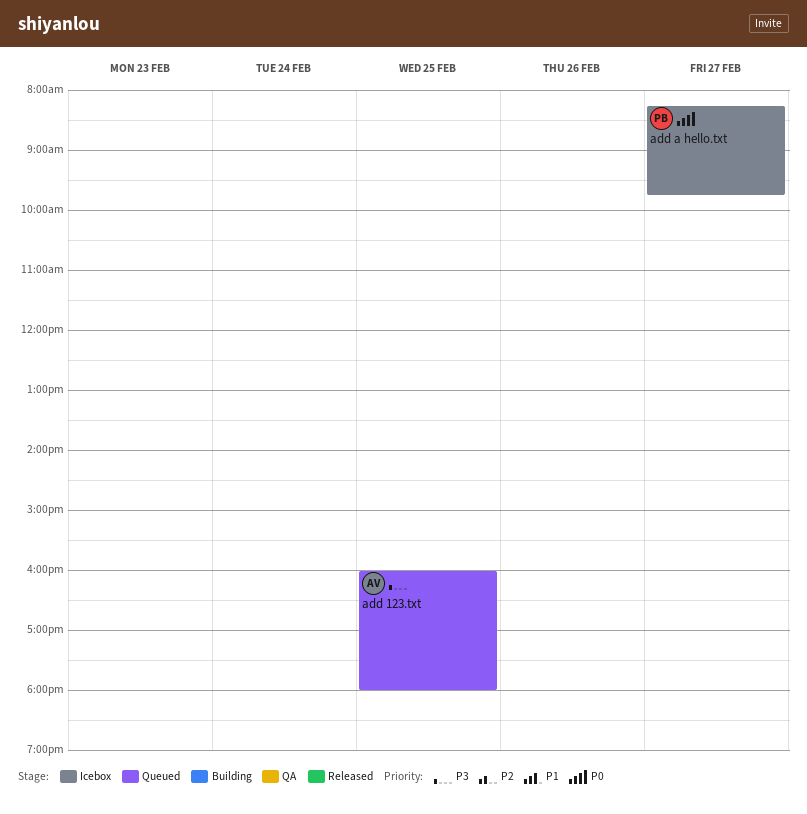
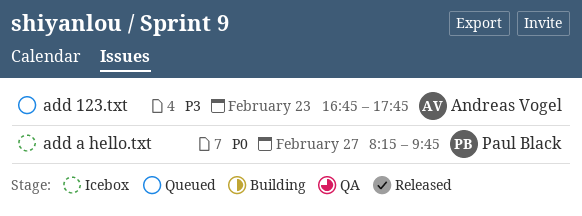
add 123.txt, day: Feb 25 -> Feb 23
add 123.txt, begins: 16:00 -> 16:45
add 123.txt, ends: 18:00 -> 17:45

